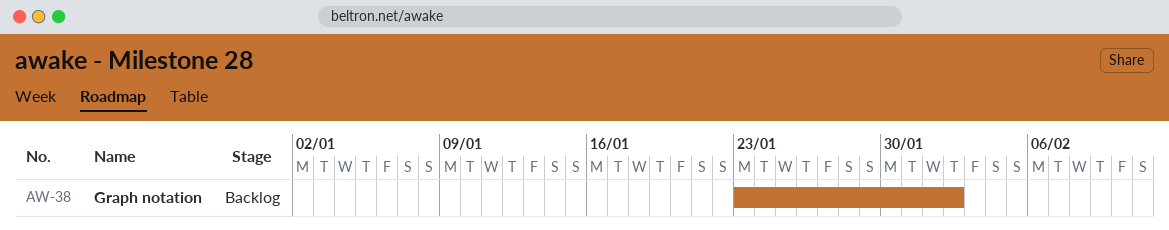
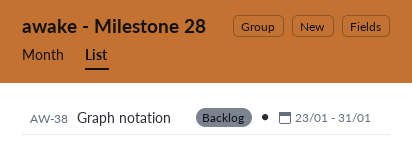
AW-38, due: Feb 2 -> Jan 31

